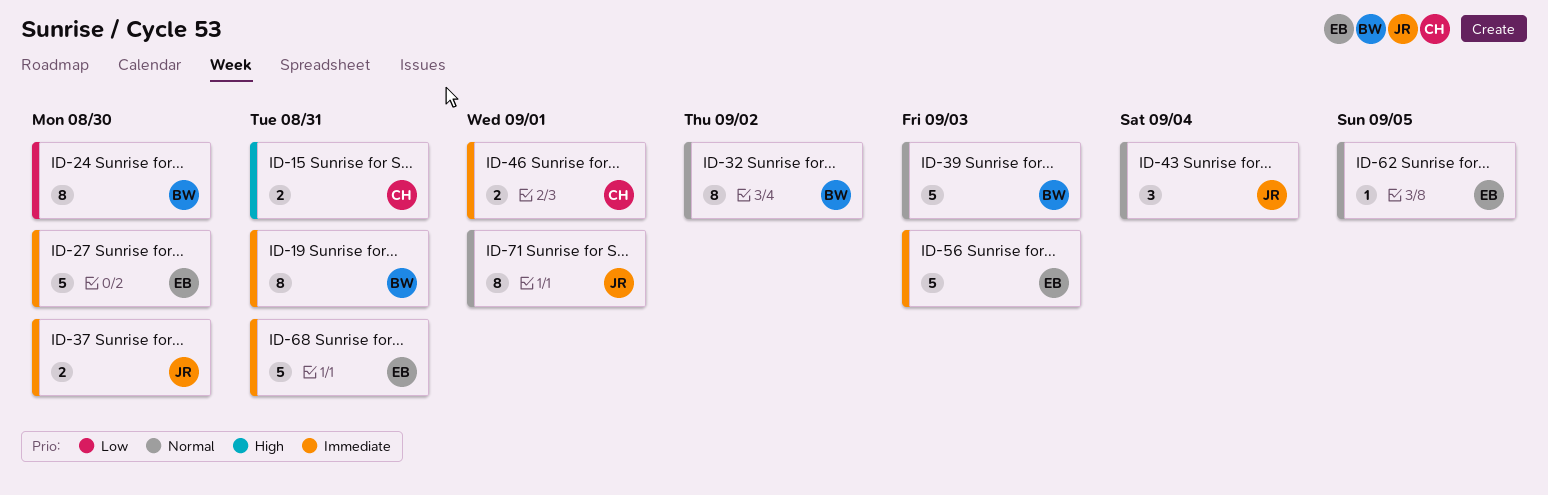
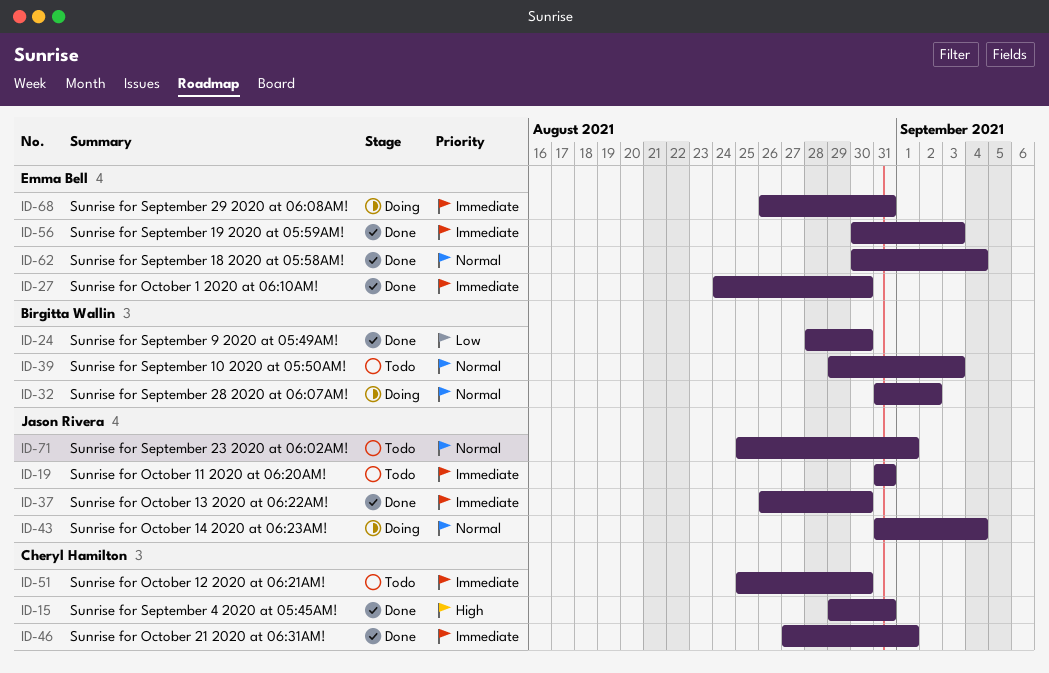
ID-19, owner: Birgitta Wallin -> Jason Rivera
ID-51: none -> present
ID-62, due: Sep 5 -> Sep 4

